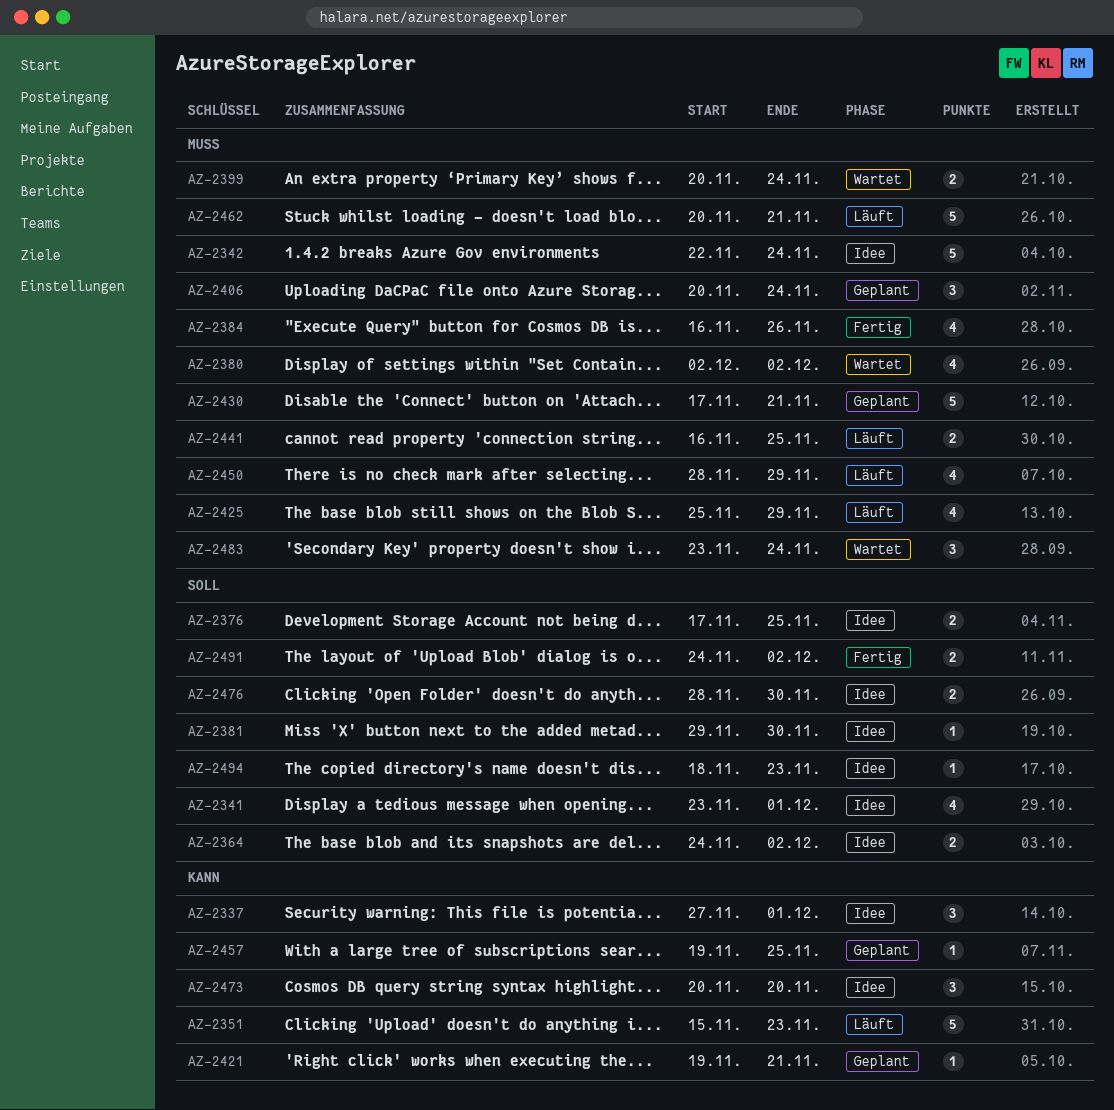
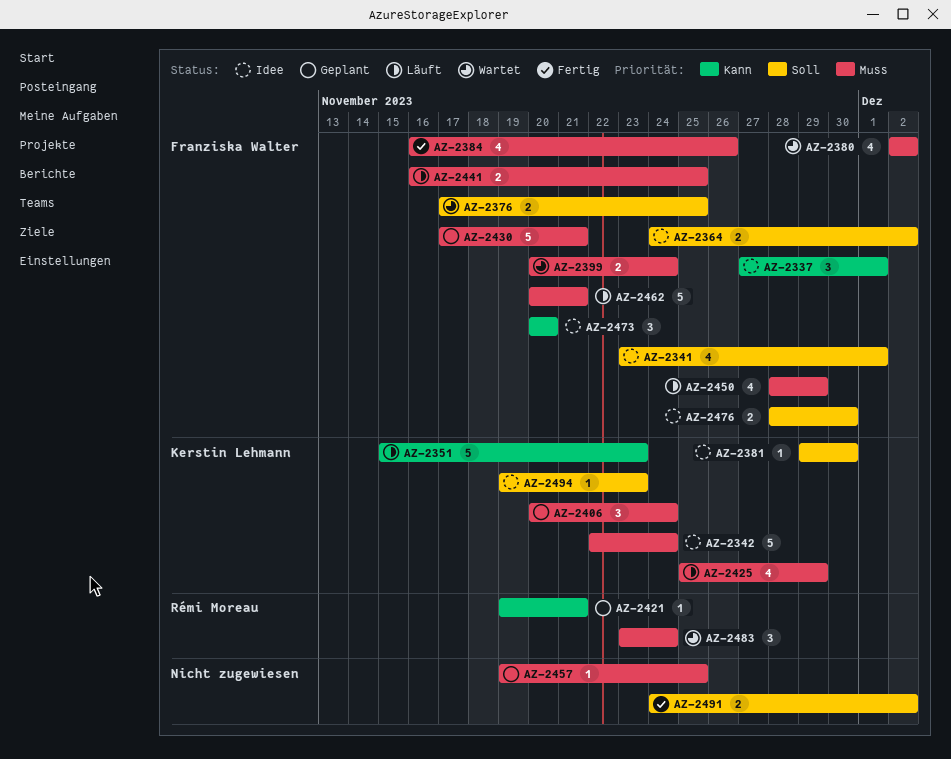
AZ-2376, status: Idee -> Wartet
AZ-2457, priority: Kann -> Muss
AZ-2494, start: Nov 18 -> Nov 19

